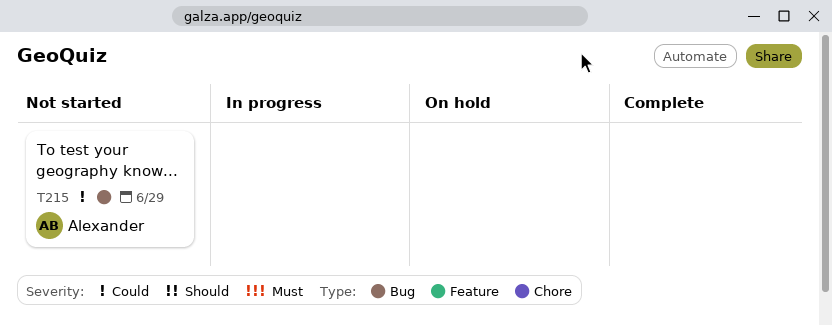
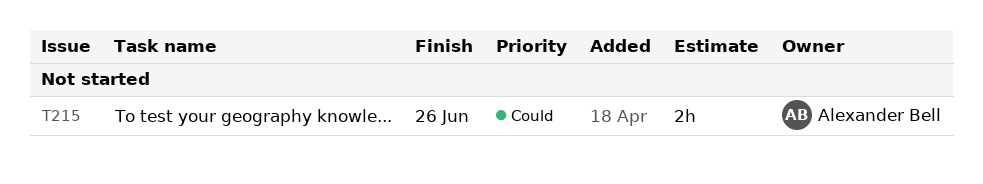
T215, due: Jun 29 -> Jun 26

